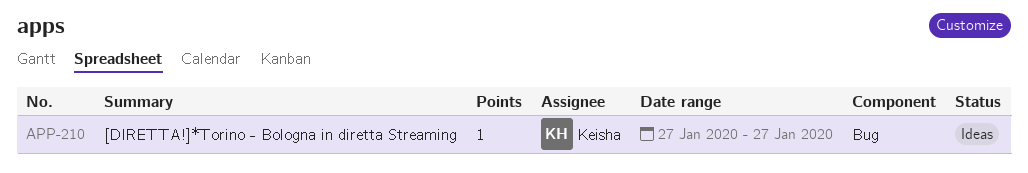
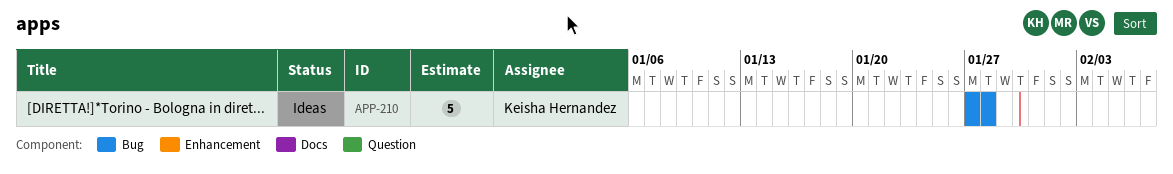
APP-210, estimate: 1 -> 5
APP-210, due: Jan 27 -> Jan 28

